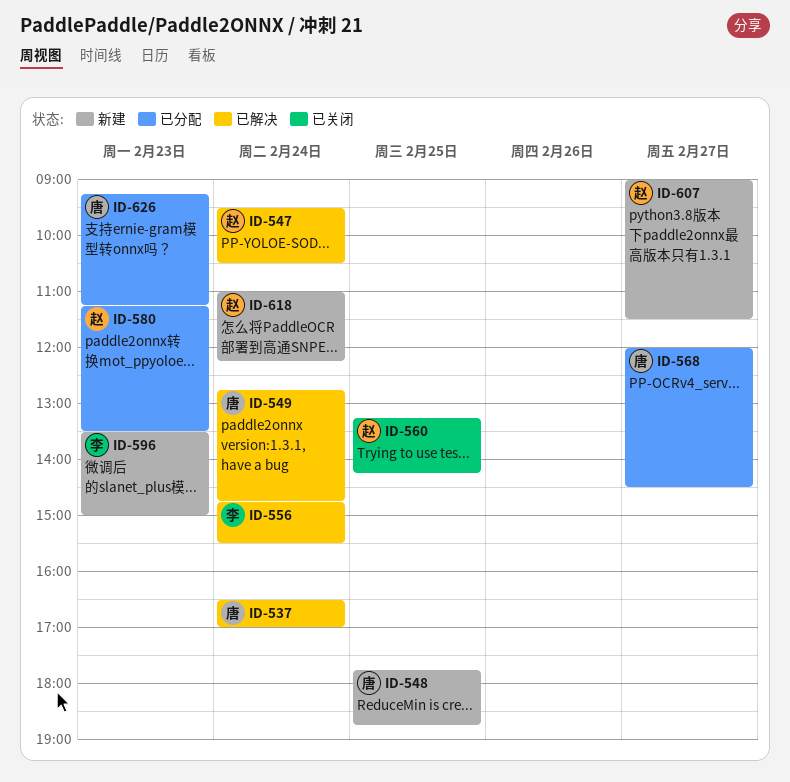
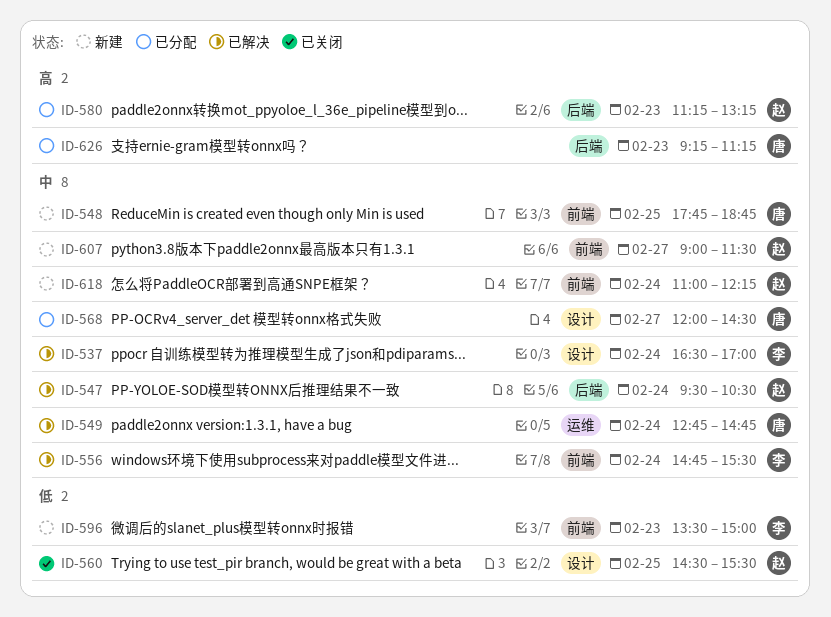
ID-537, owner: 唐 -> 李
ID-560, begins: 13:15 -> 14:30
ID-560, ends: 14:15 -> 15:30
ID-580, ends: 13:30 -> 13:15

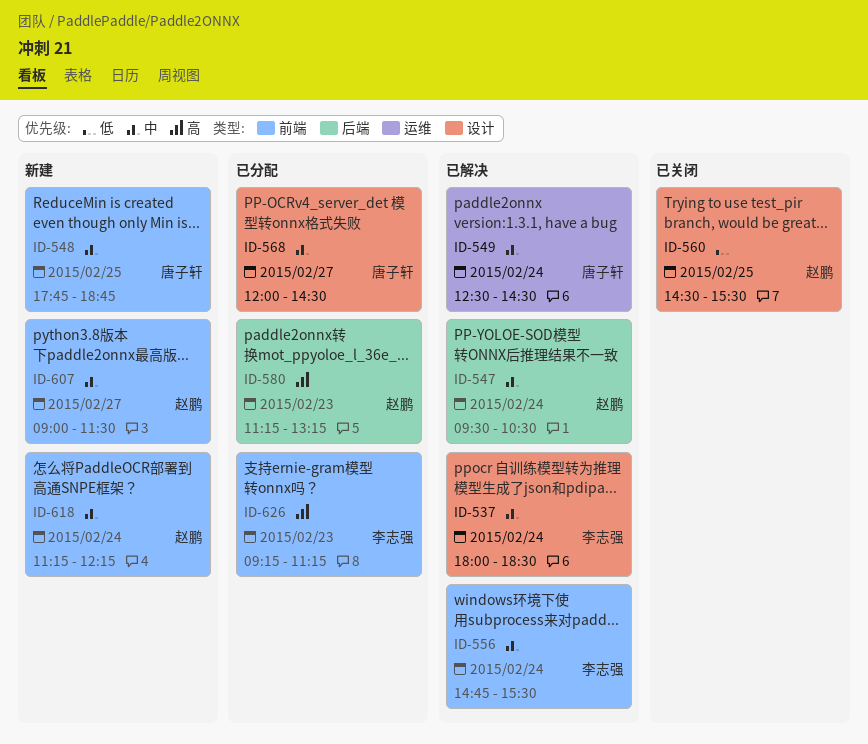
ID-537, begins: 16:30 -> 18:00
ID-537, ends: 17:00 -> 18:30
ID-549, begins: 12:45 -> 12:30
ID-549, ends: 14:45 -> 14:30
ID-596: present -> none
ID-618, begins: 11:00 -> 11:15
ID-626, owner: 唐子轩 -> 李志强
ID-626, label: 后端 -> 前端

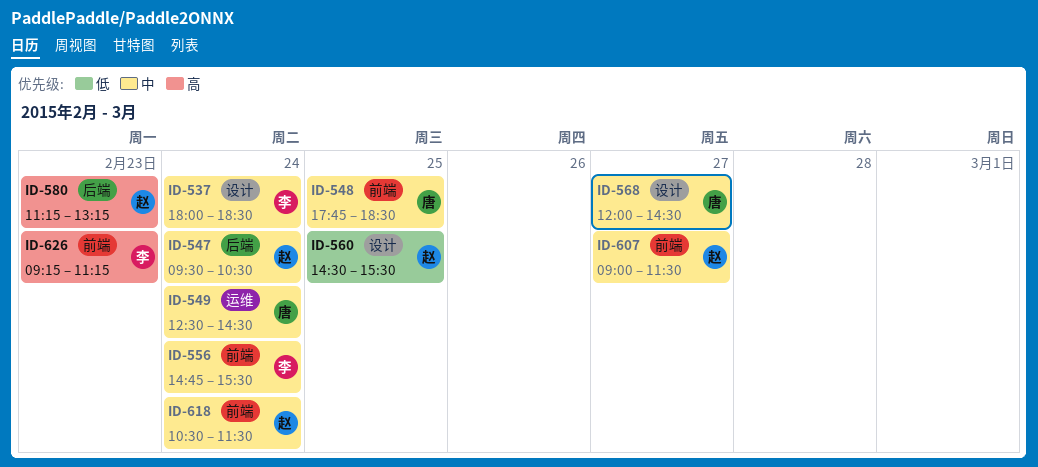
ID-548, ends: 18:45 -> 18:30
ID-618, begins: 11:15 -> 10:30
ID-618, ends: 12:15 -> 11:30

